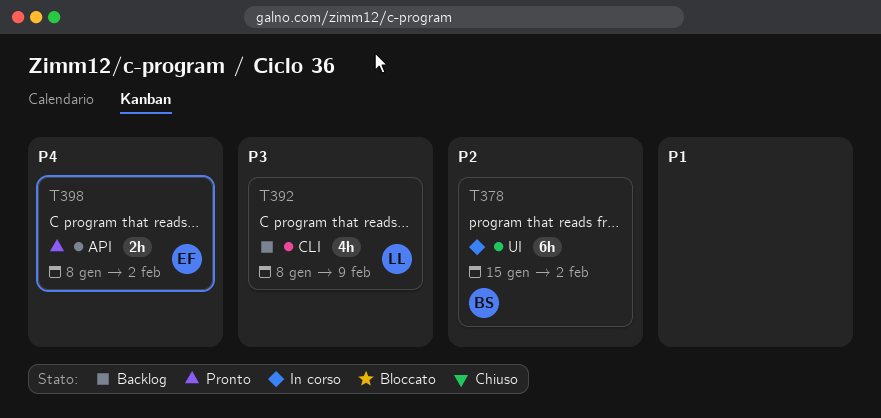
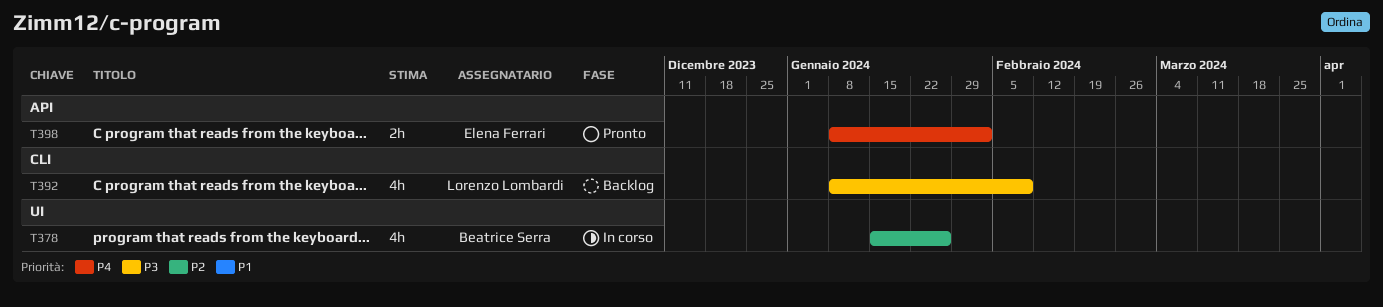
T378, estimate: 6h -> 4h
T378, due: Feb 2 -> Jan 26

